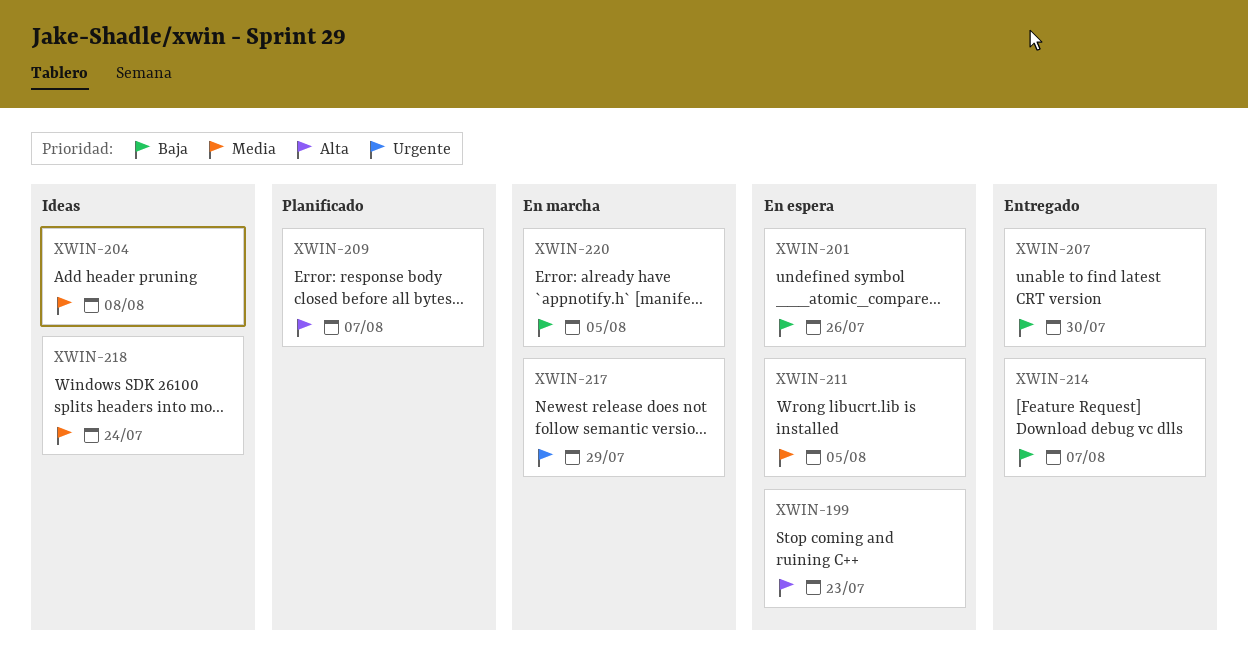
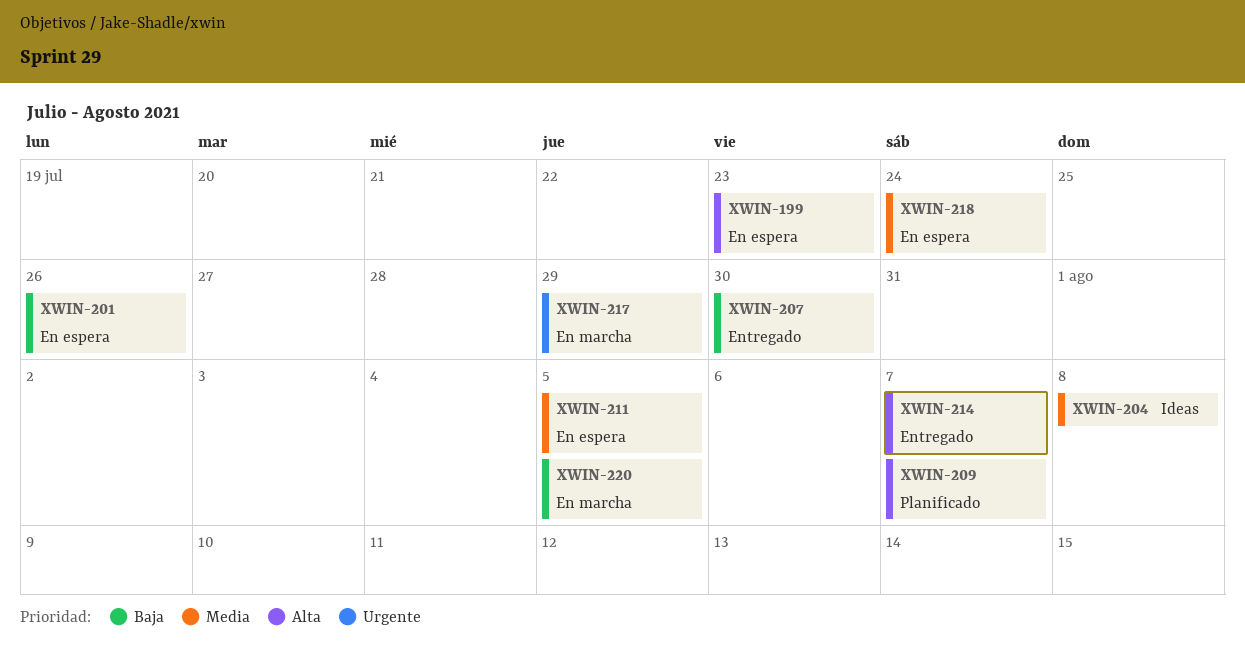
XWIN-214, priority: Baja -> Alta
XWIN-218, status: Ideas -> En espera

